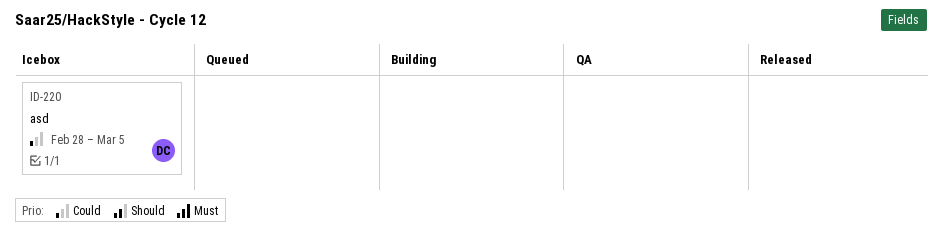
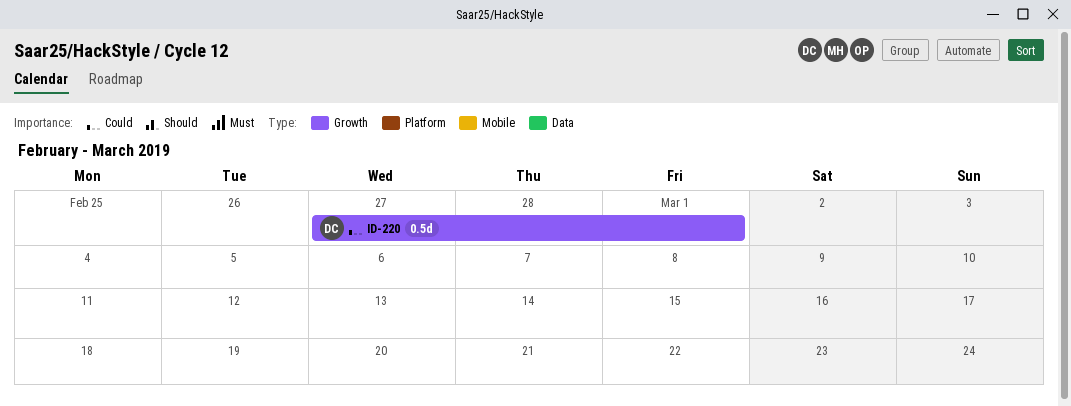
ID-220, start: Feb 28 -> Feb 27
ID-220, due: Mar 5 -> Mar 1

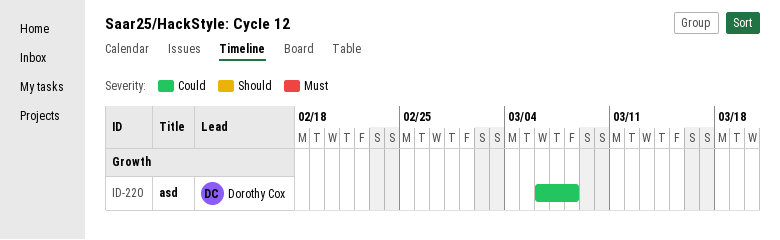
ID-220, start: Feb 27 -> Mar 6
ID-220, due: Mar 1 -> Mar 8

